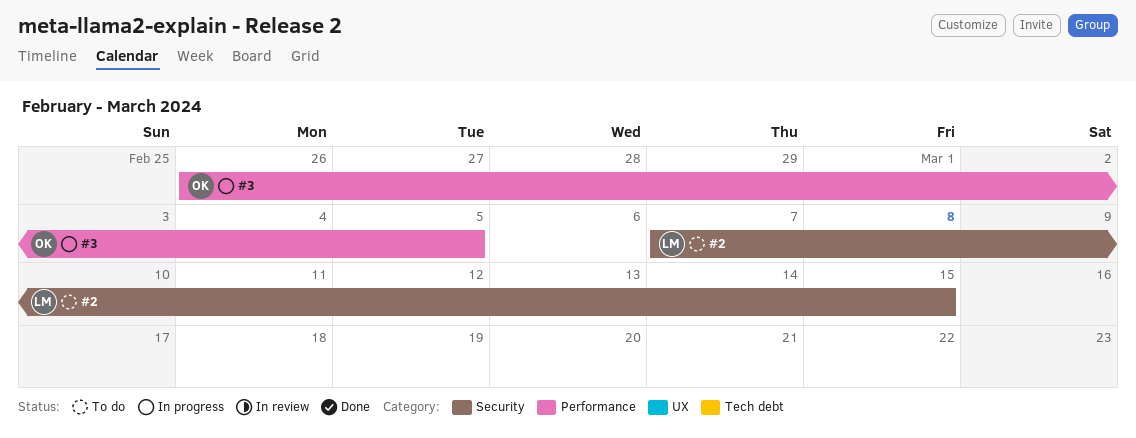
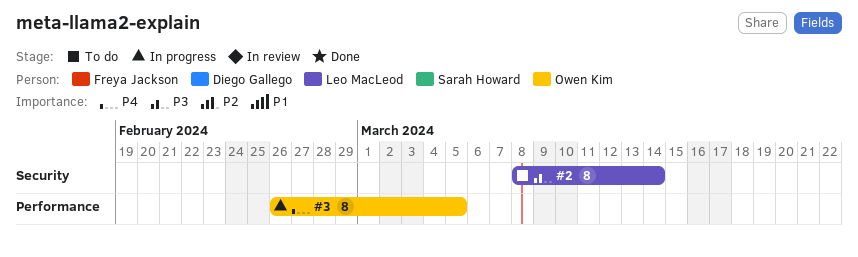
#2, start: Mar 7 -> Mar 8
#2, due: Mar 15 -> Mar 14

